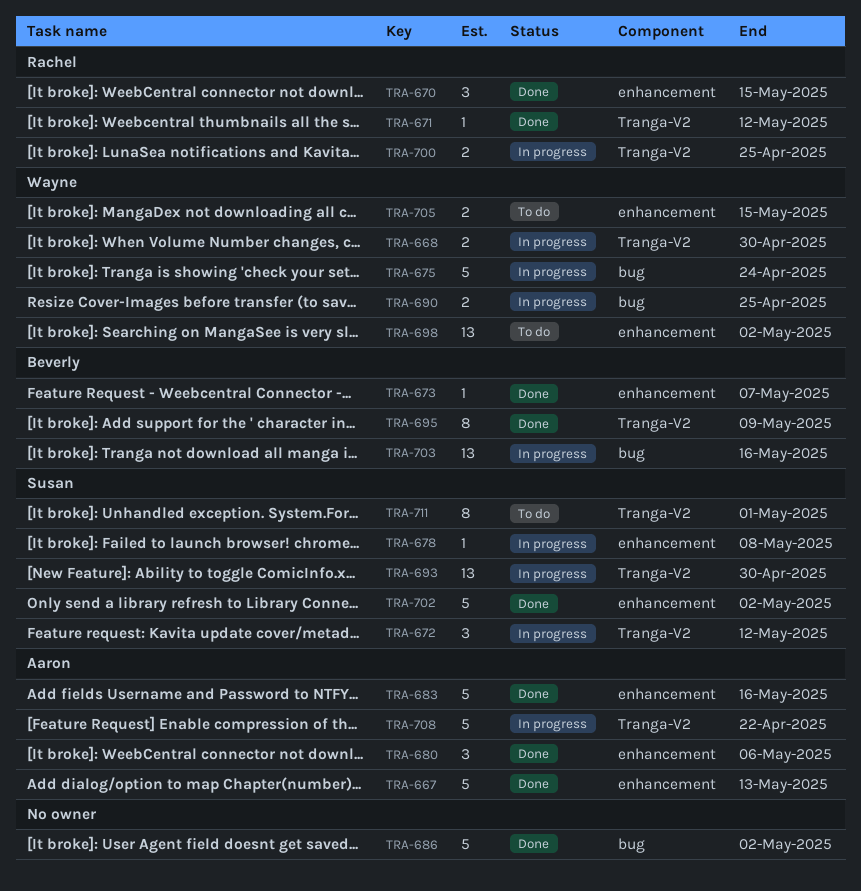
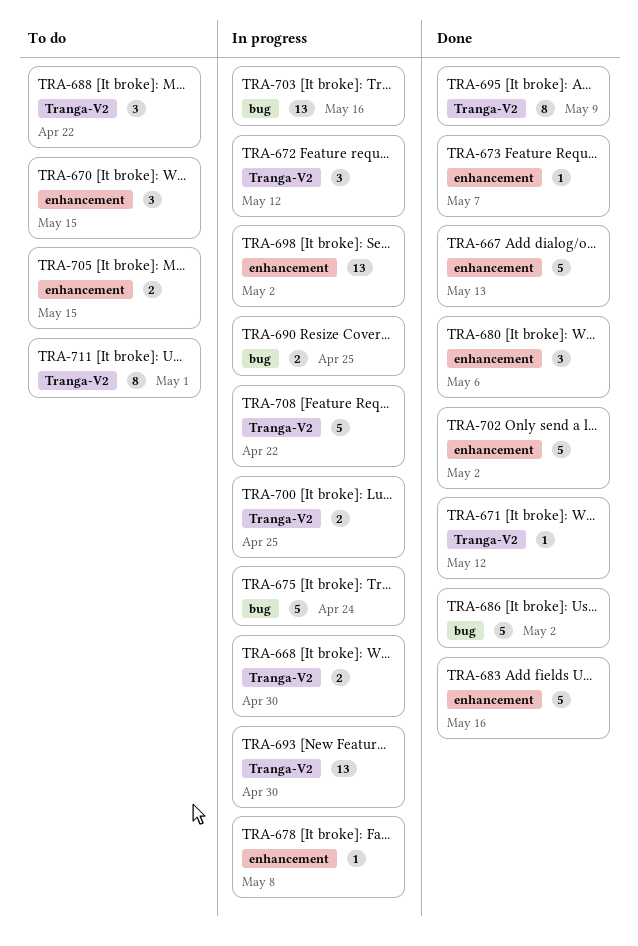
TRA-670, status: Done -> To do
TRA-688: none -> present
TRA-698, status: To do -> In progress

